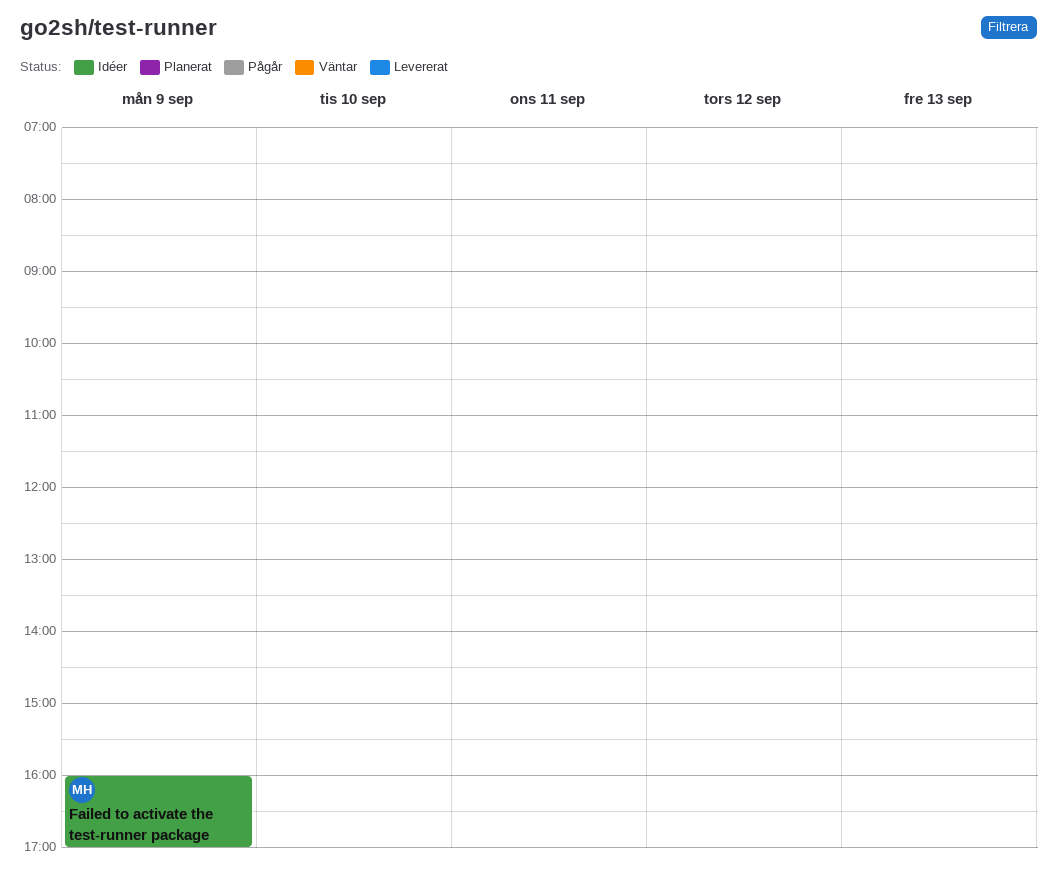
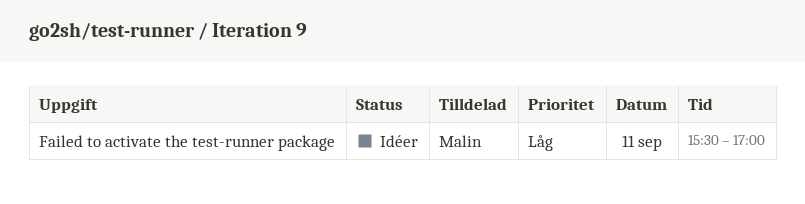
Failed to activate the test-runner package, day: Sep 9 -> Sep 11
Failed to activate the test-runner package, begins: 16:00 -> 15:30

